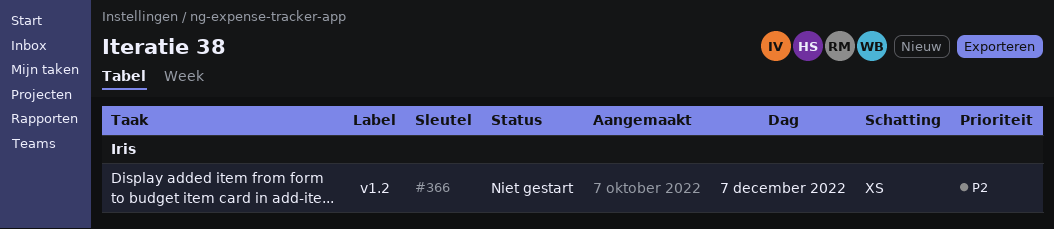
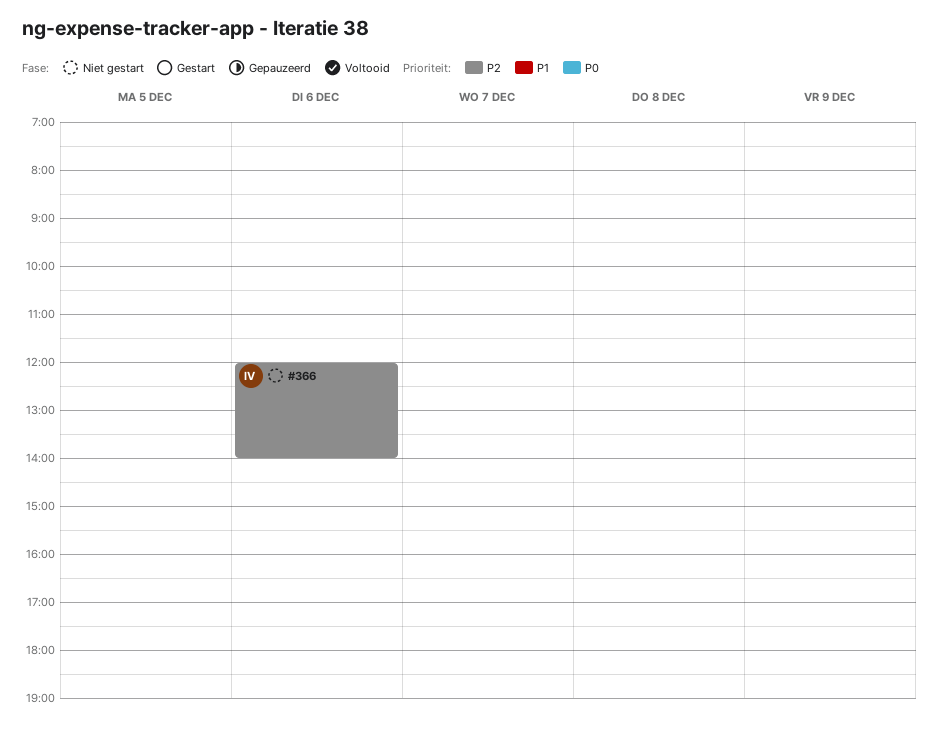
#366, day: Dec 7 -> Dec 6

